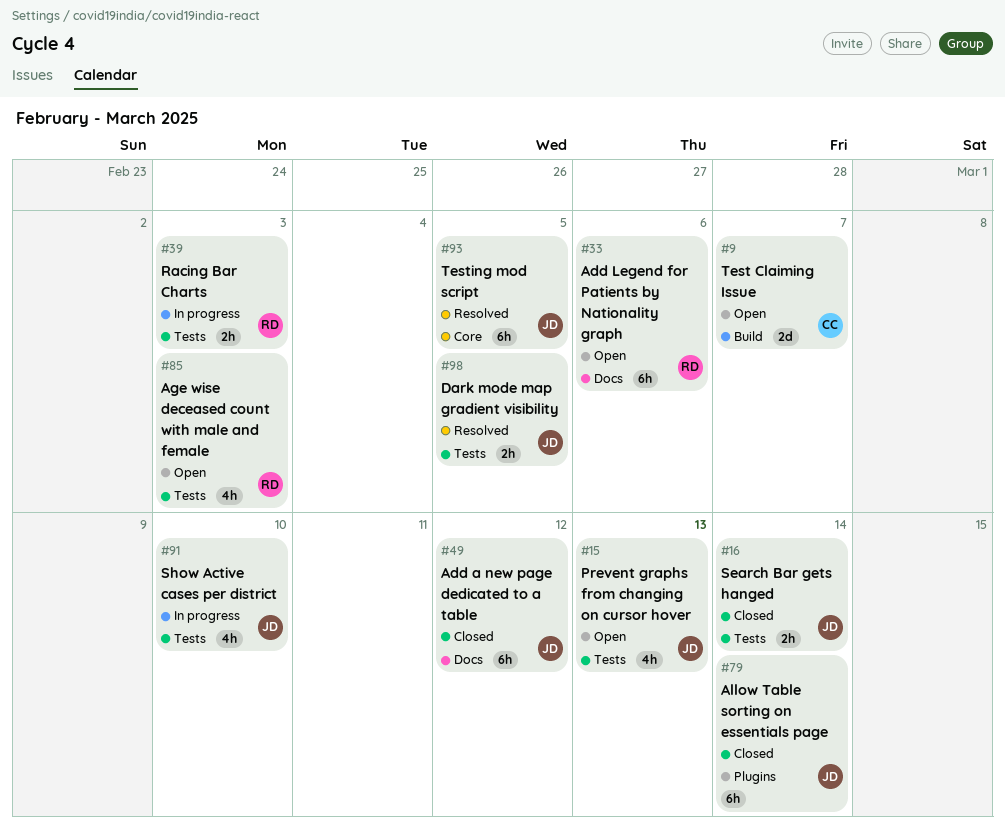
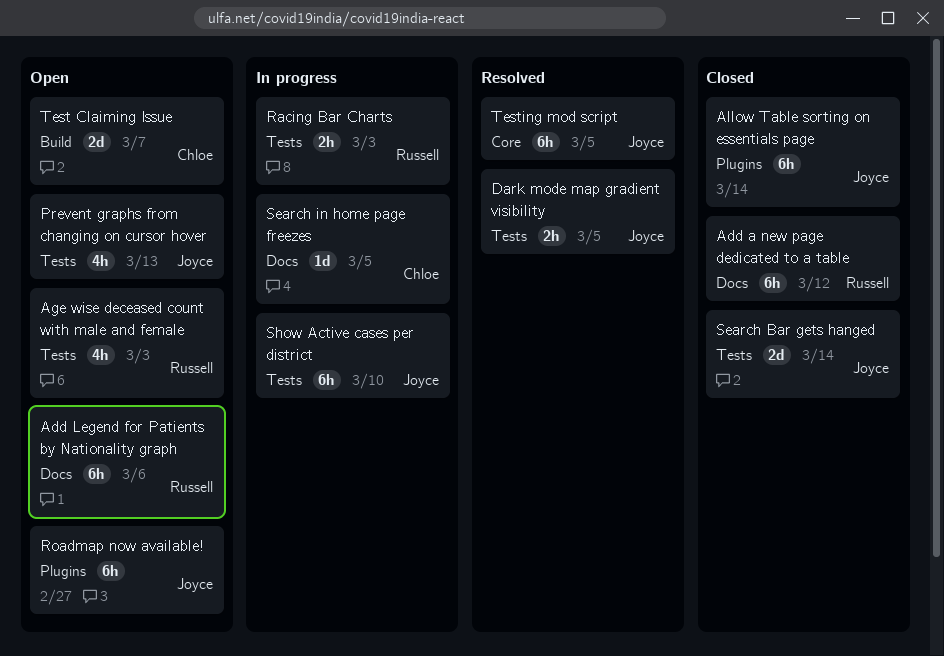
Add a new page dedicated to a table, owner: Joyce -> Russell
Roadmap now available!: none -> present
Search Bar gets hanged, estimate: 2h -> 2d
Search in home page freezes: none -> present
Show Active cases per district, estimate: 4h -> 6h

